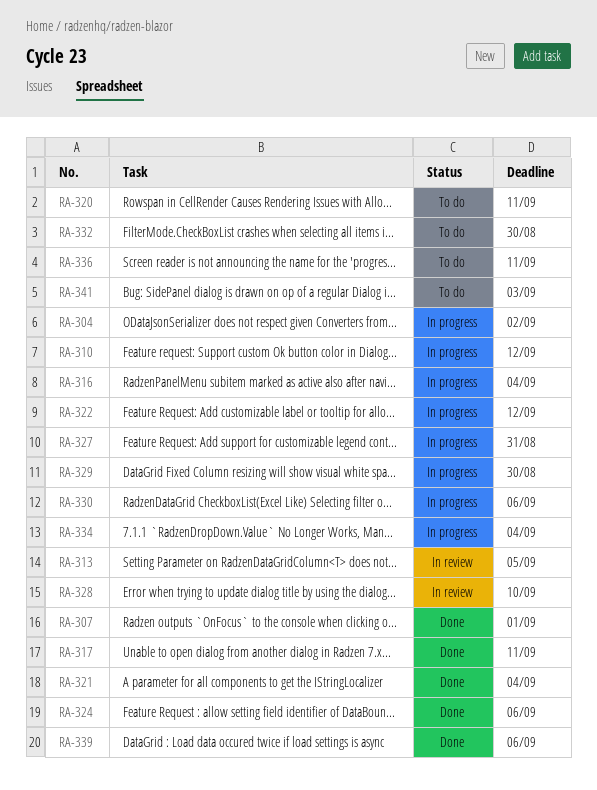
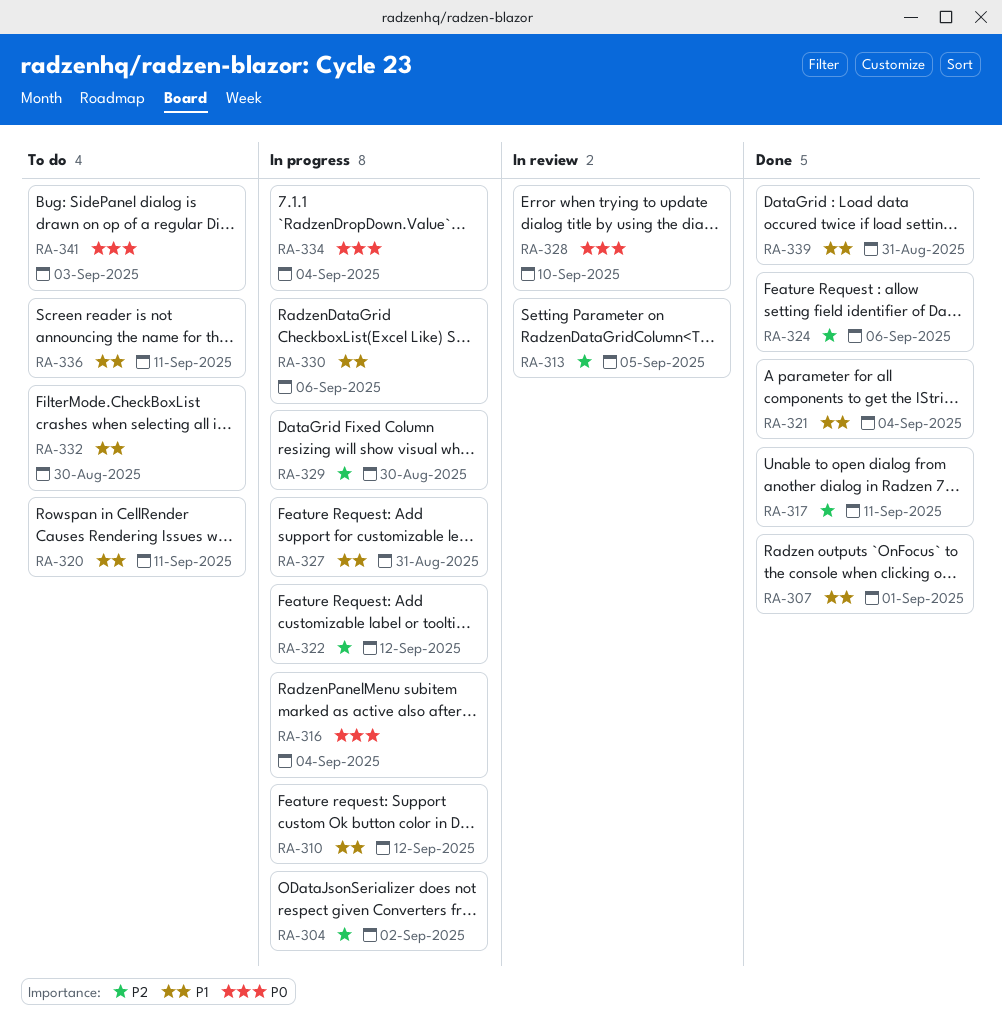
RA-339, due: Sep 6 -> Aug 31

